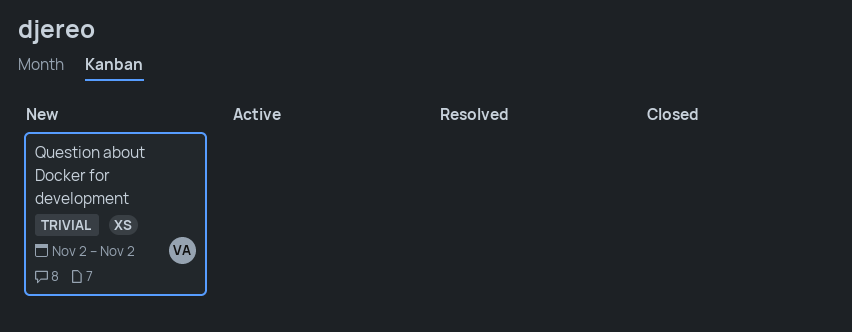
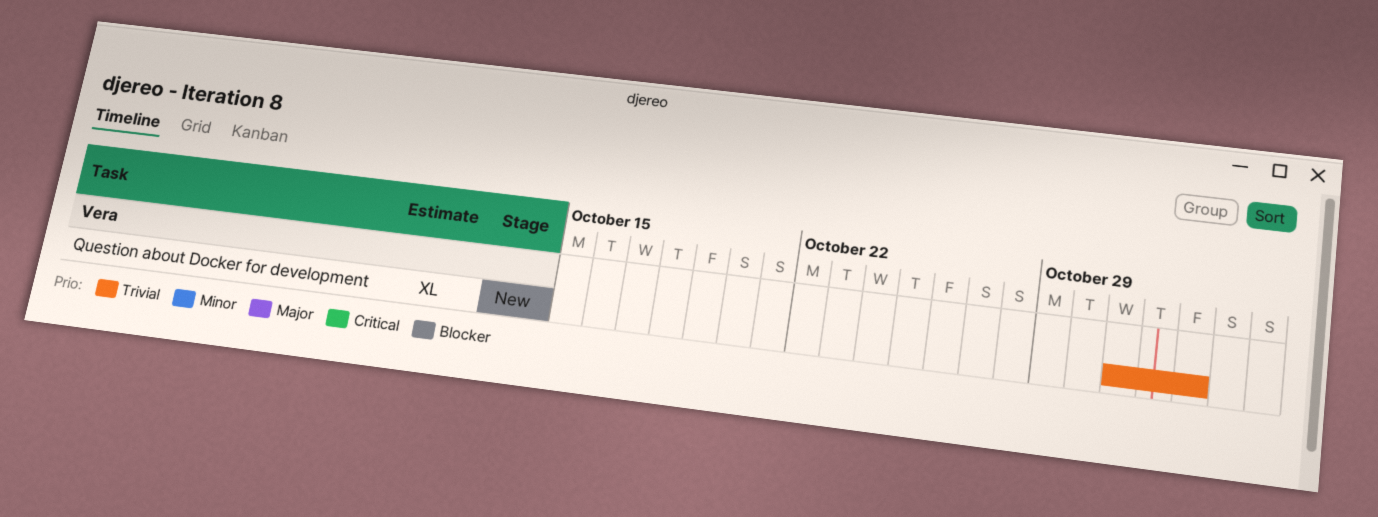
Question about Docker for development, estimate: XS -> XL
Question about Docker for development, start: Nov 2 -> Oct 31

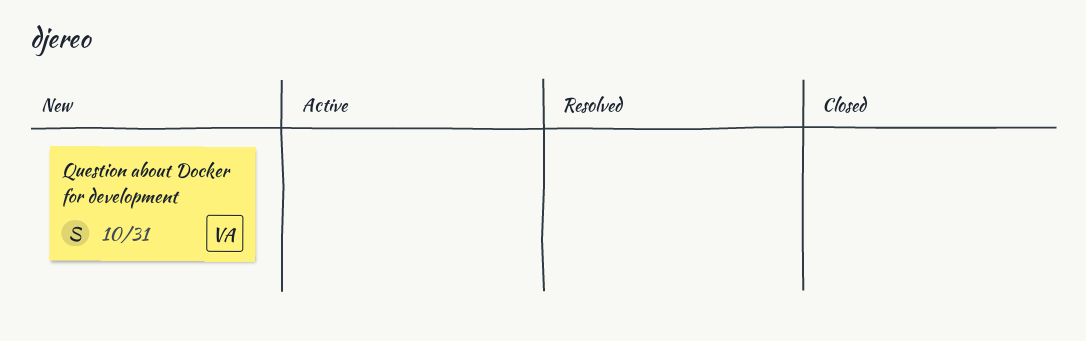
Question about Docker for development, estimate: XL -> S
Question about Docker for development, due: Nov 2 -> Oct 31

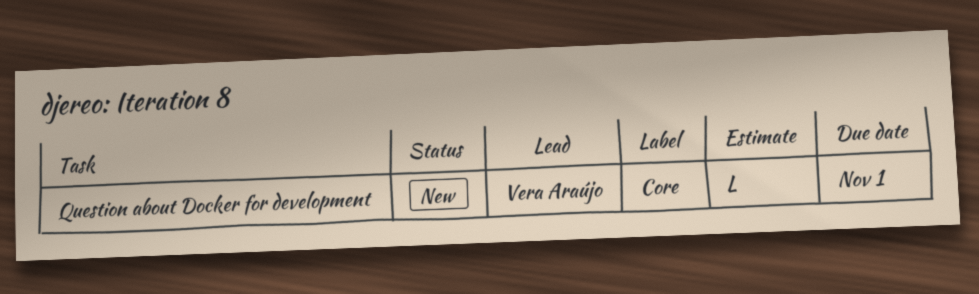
Question about Docker for development, estimate: S -> L
Question about Docker for development, due: Oct 31 -> Nov 1

